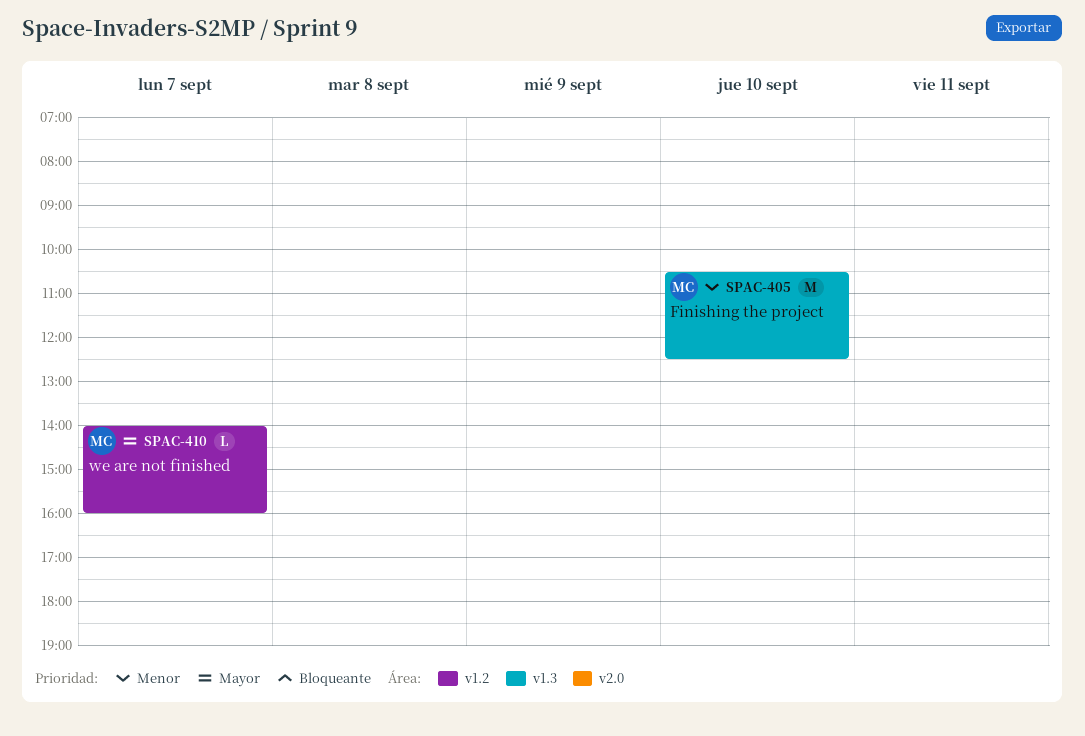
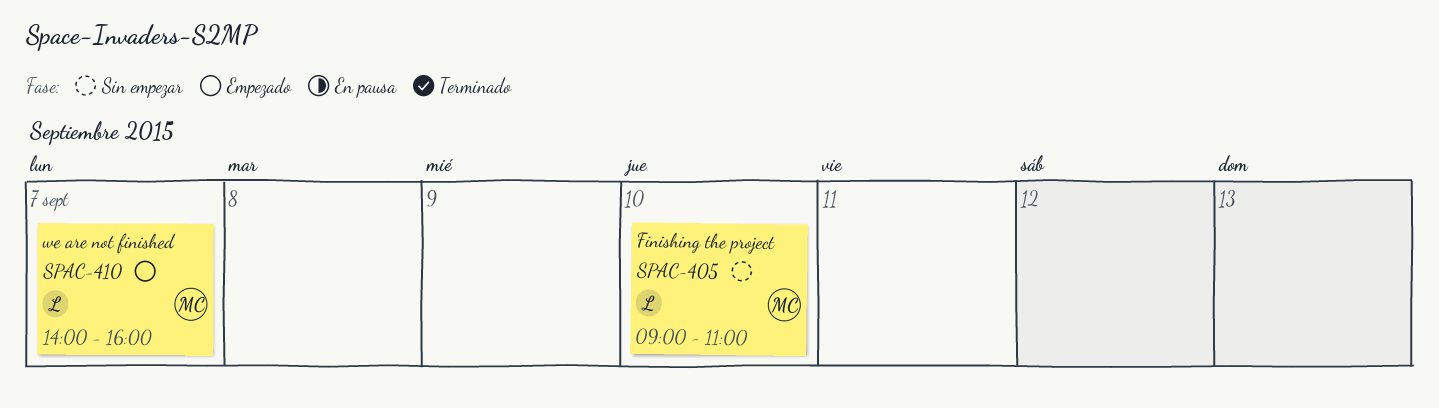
SPAC-405, estimate: M -> L
SPAC-405, begins: 10:30 -> 09:00
SPAC-405, ends: 12:30 -> 11:00

